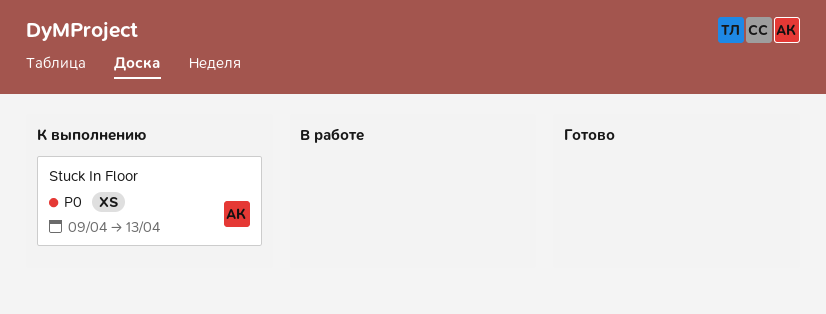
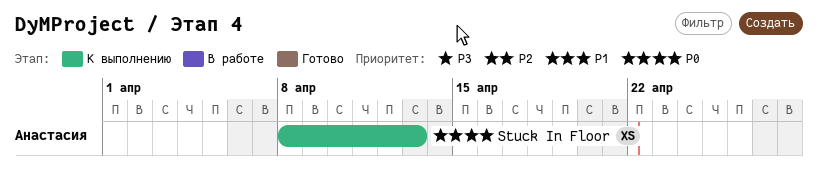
Stuck In Floor, start: Apr 9 -> Apr 8

